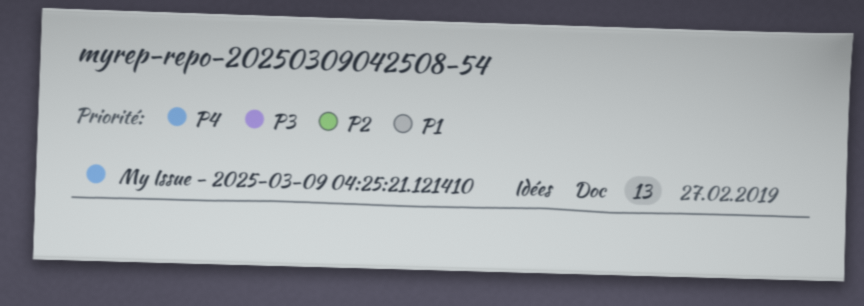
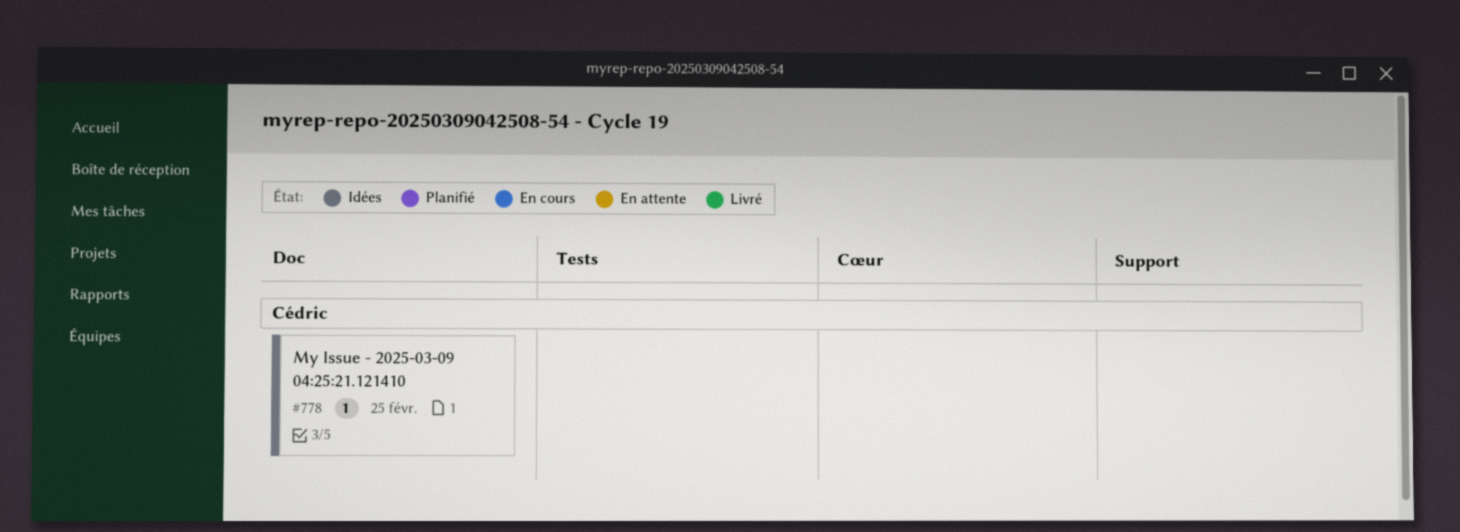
My Issue - 2025-03-09 04:25:21.121410, estimate: 13 -> 1
My Issue - 2025-03-09 04:25:21.121410, due: Feb 27 -> Feb 25

